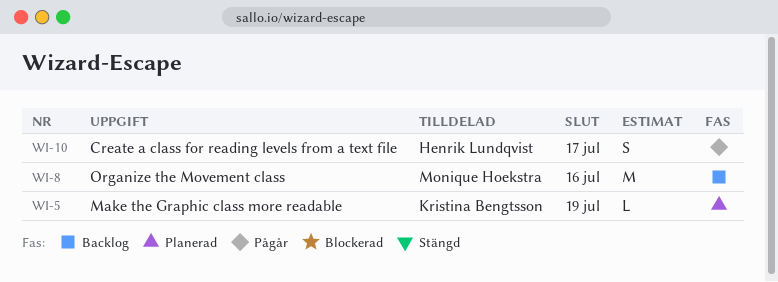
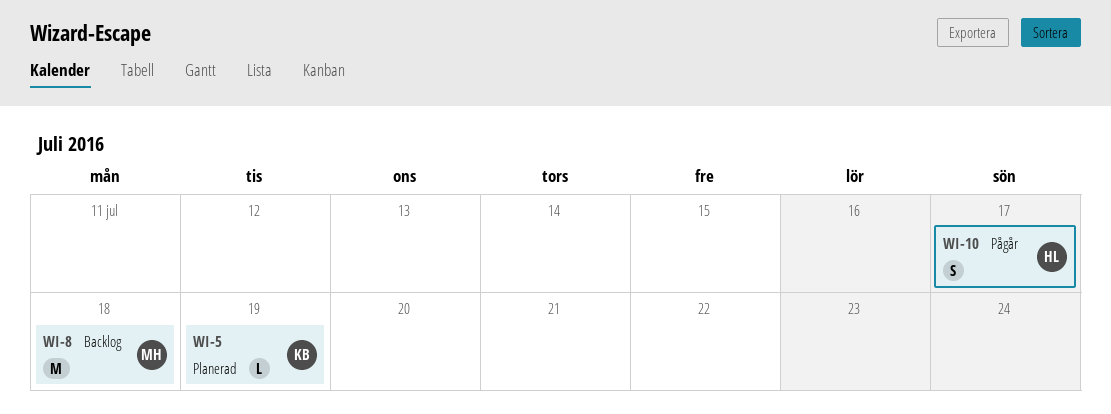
WI-8, due: Jul 16 -> Jul 18

